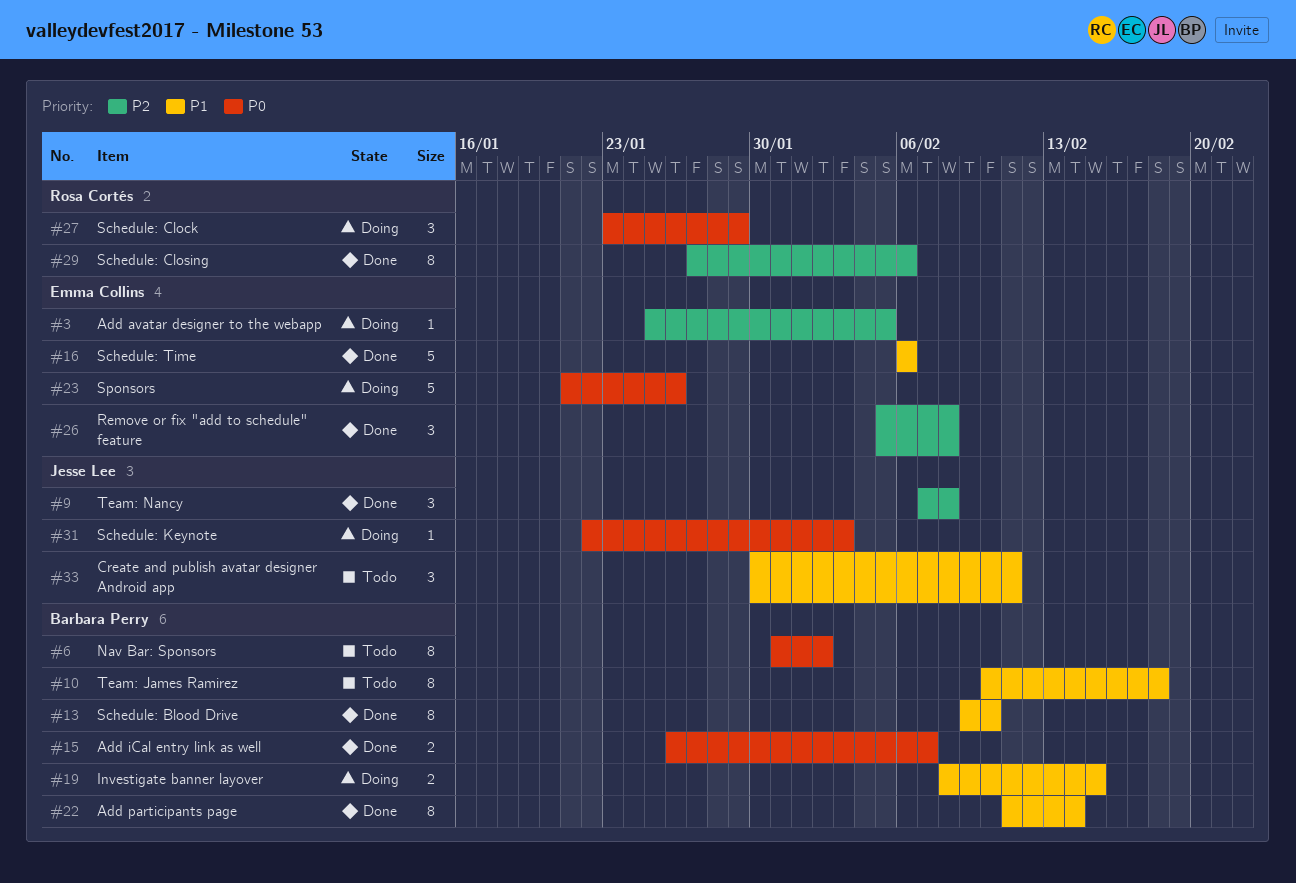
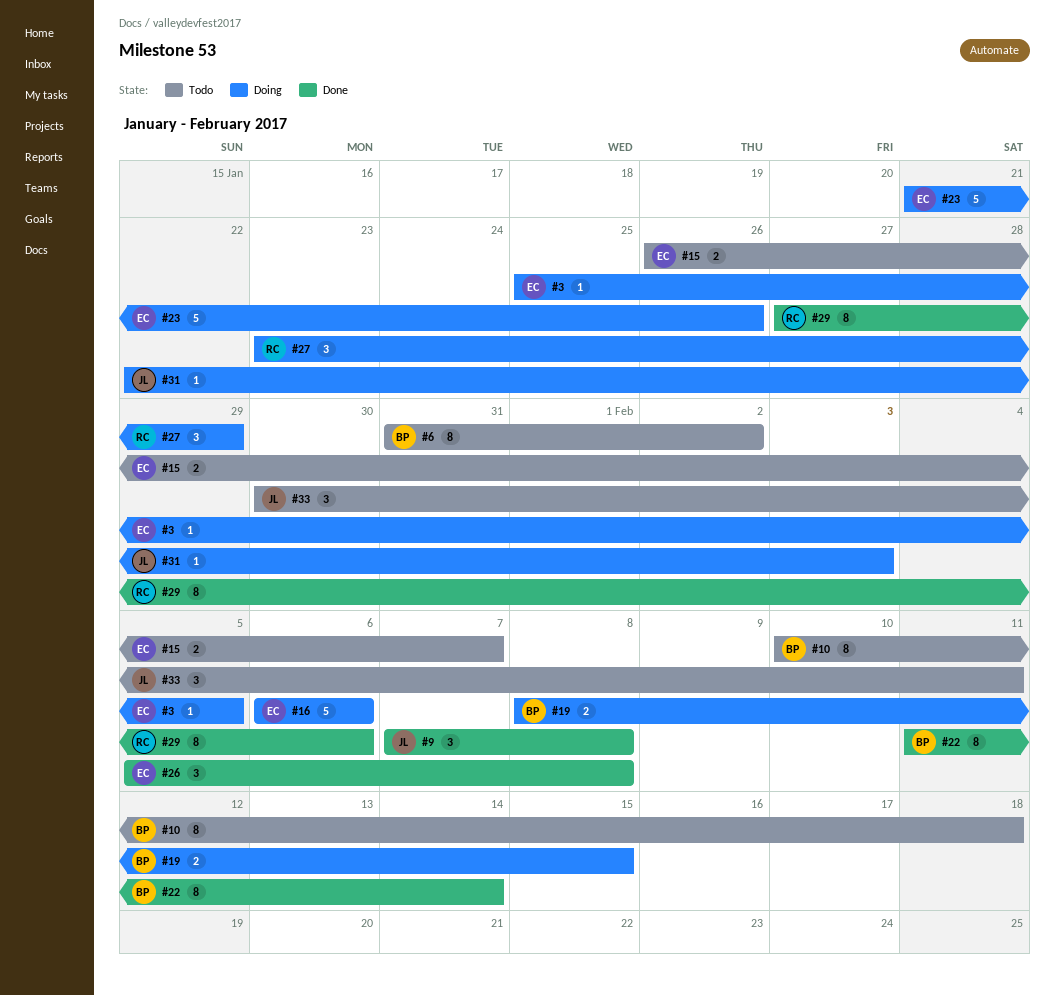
#13: present -> none
#15, status: Done -> Todo
#15, owner: Barbara Perry -> Emma Collins
#16, status: Done -> Doing

